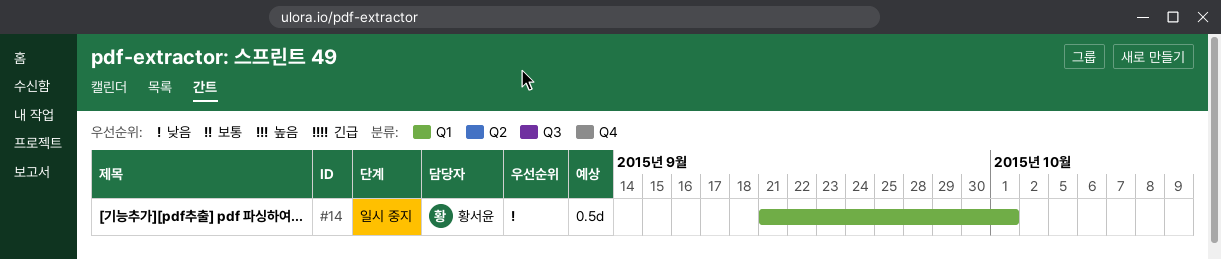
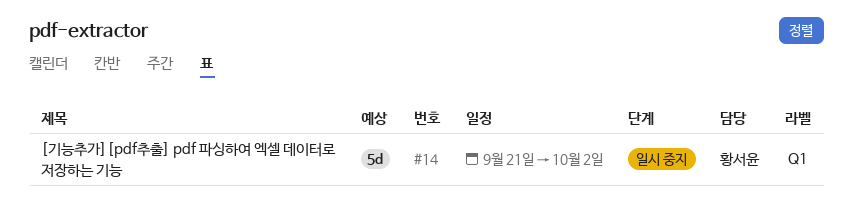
#14, estimate: 0.5d -> 5d
#14, due: Oct 1 -> Oct 2

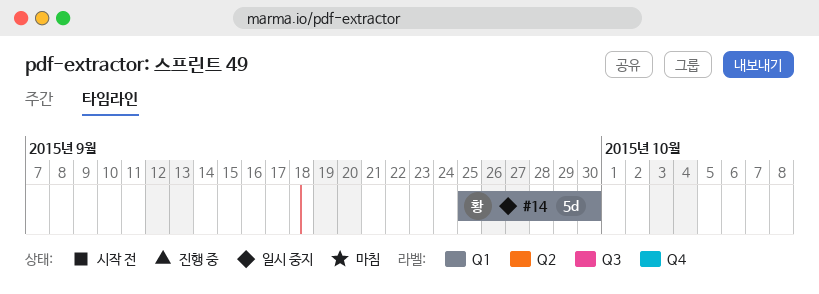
#14, start: Sep 21 -> Sep 25
#14, due: Oct 2 -> Sep 30

